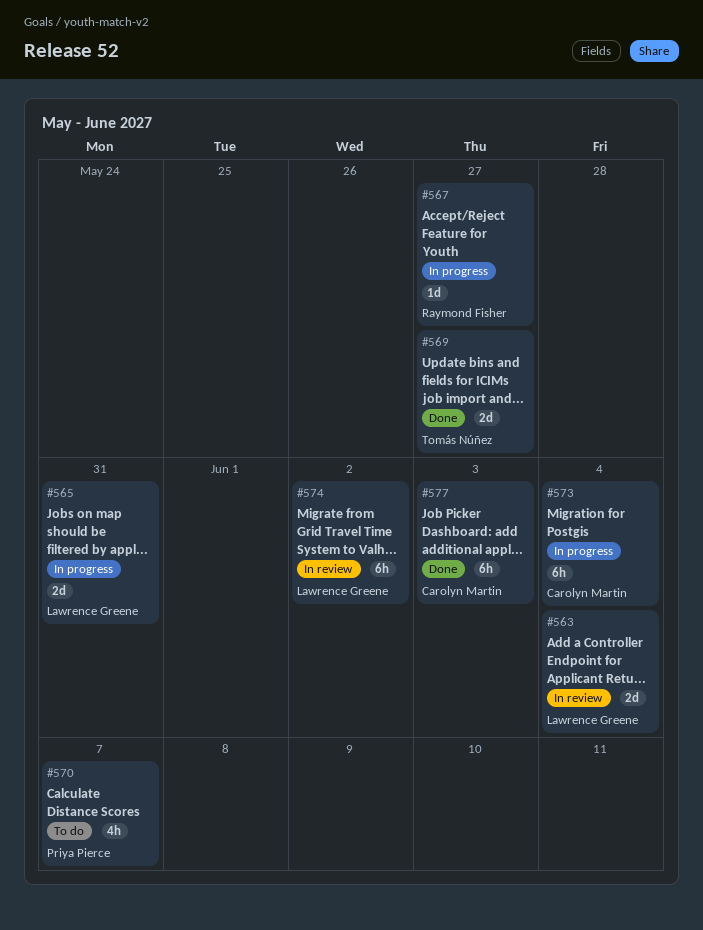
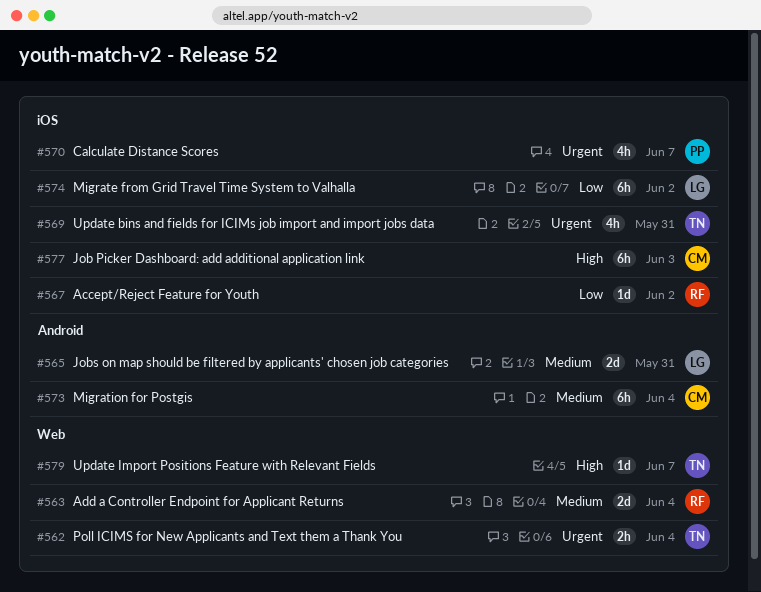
#562: none -> present
#563, owner: Lawrence Greene -> Raymond Fisher
#567, due: May 27 -> Jun 2
#569, estimate: 2d -> 4h
#569, due: May 27 -> May 31
#579: none -> present

